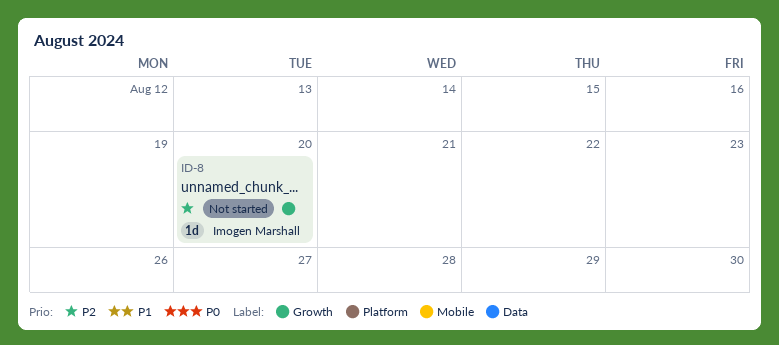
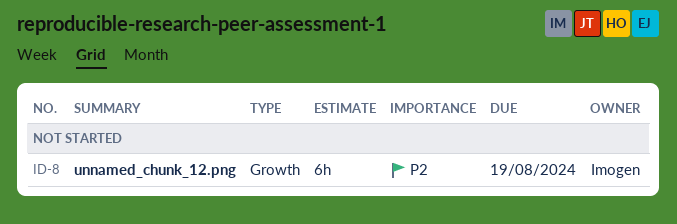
ID-8, estimate: 1d -> 6h
ID-8, due: Aug 20 -> Aug 19

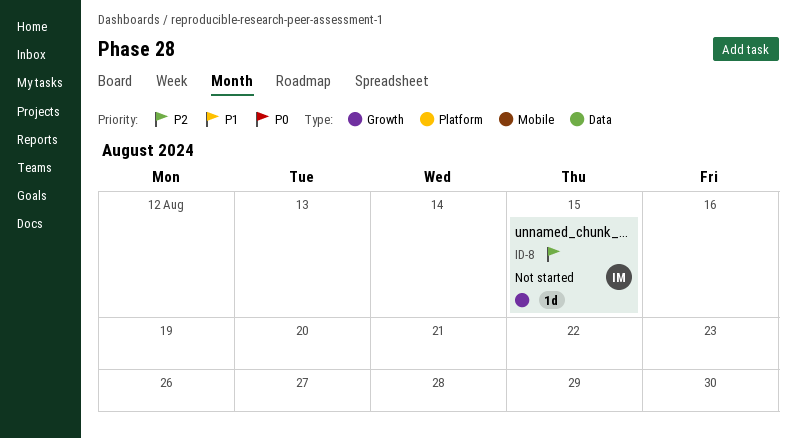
ID-8, estimate: 6h -> 1d
ID-8, due: Aug 19 -> Aug 15

